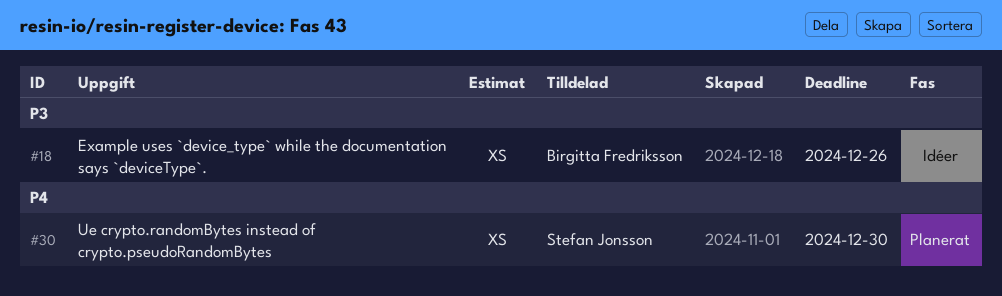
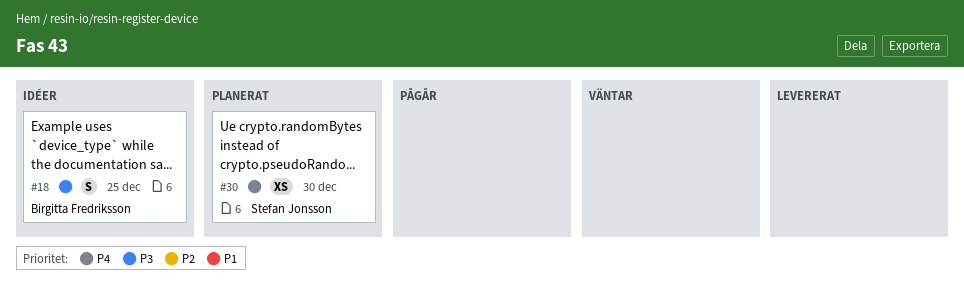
#18, estimate: XS -> S
#18, due: Dec 26 -> Dec 25

